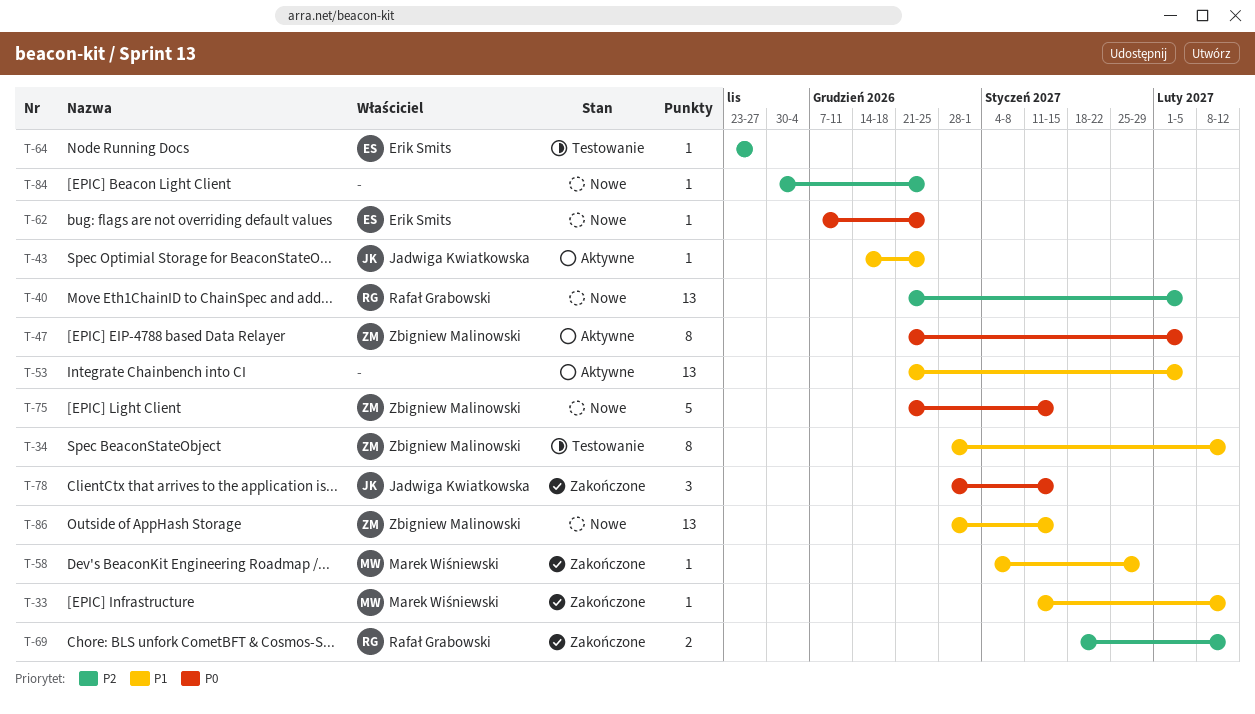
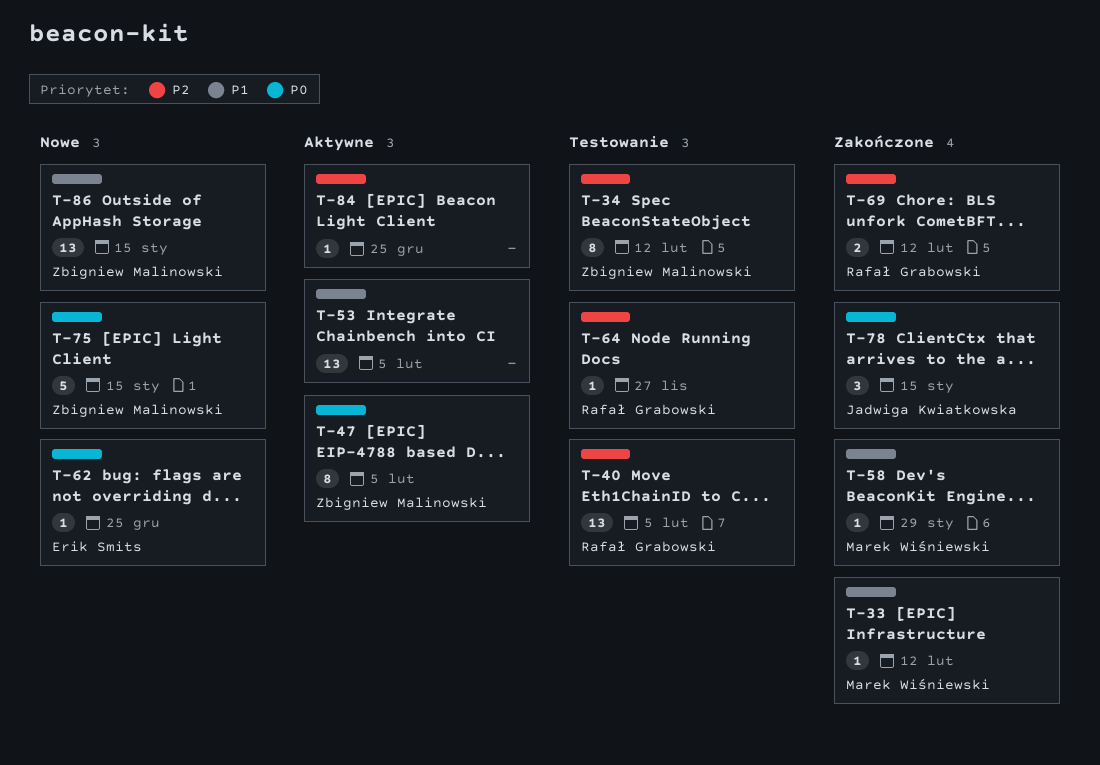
T-34, priority: P1 -> P2
T-40, status: Nowe -> Testowanie
T-43: present -> none
T-64, owner: Erik Smits -> Rafał Grabowski
T-84, status: Nowe -> Aktywne

